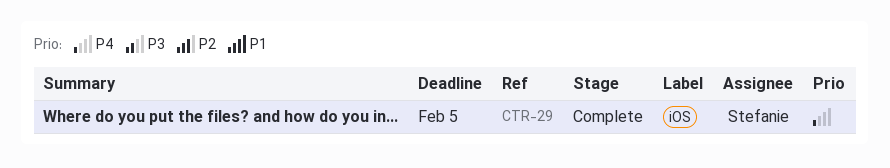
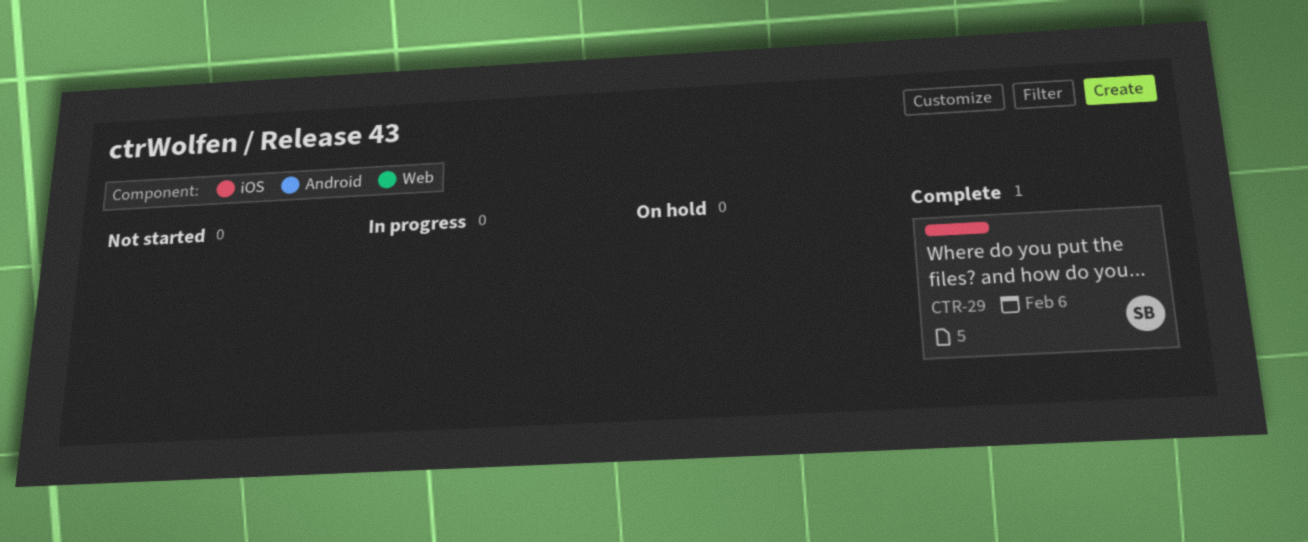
CTR-29, due: Feb 5 -> Feb 6

